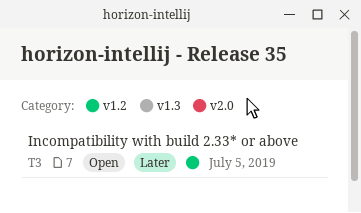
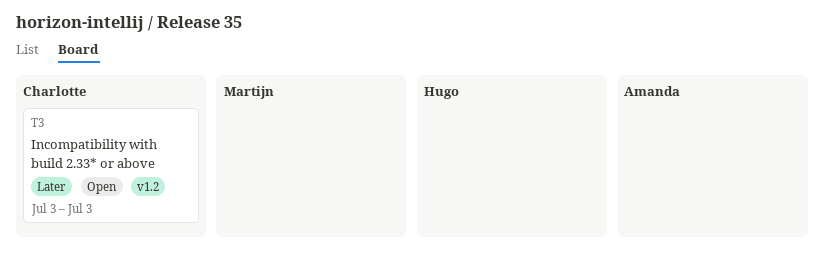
T3, due: Jul 5 -> Jul 3

